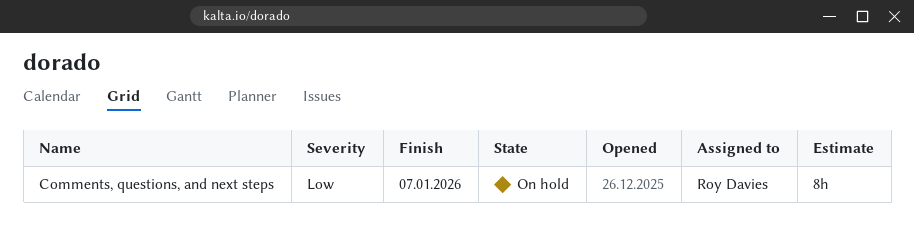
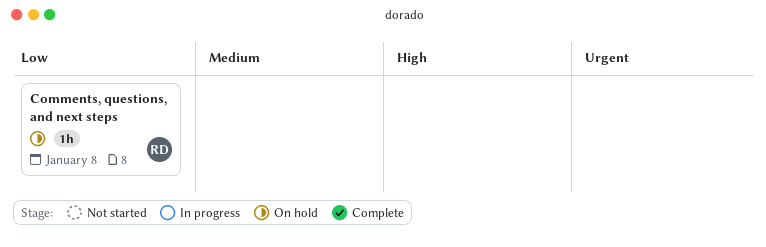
Comments, questions, and next steps, estimate: 8h -> 1h
Comments, questions, and next steps, due: Jan 7 -> Jan 8

